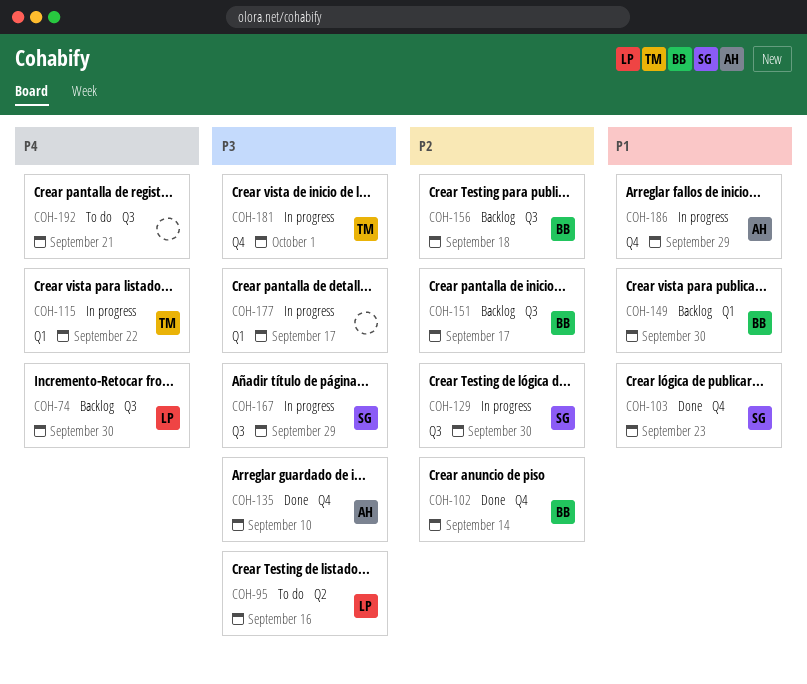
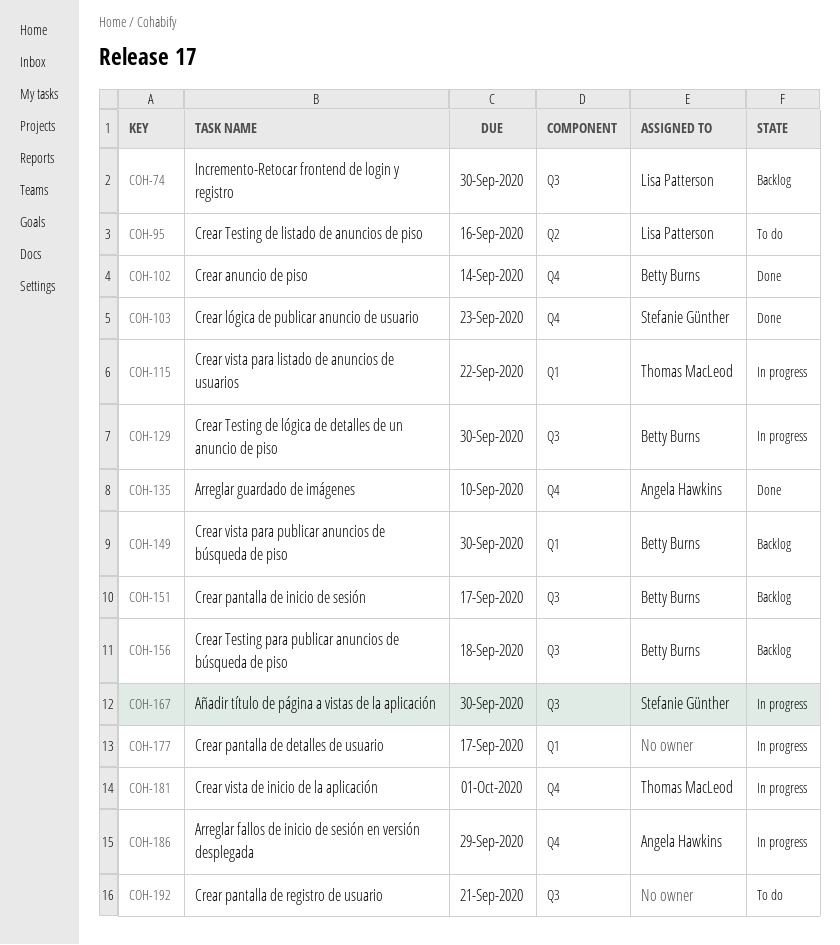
COH-129, owner: Stefanie Günther -> Betty Burns
COH-167, due: Sep 29 -> Sep 30

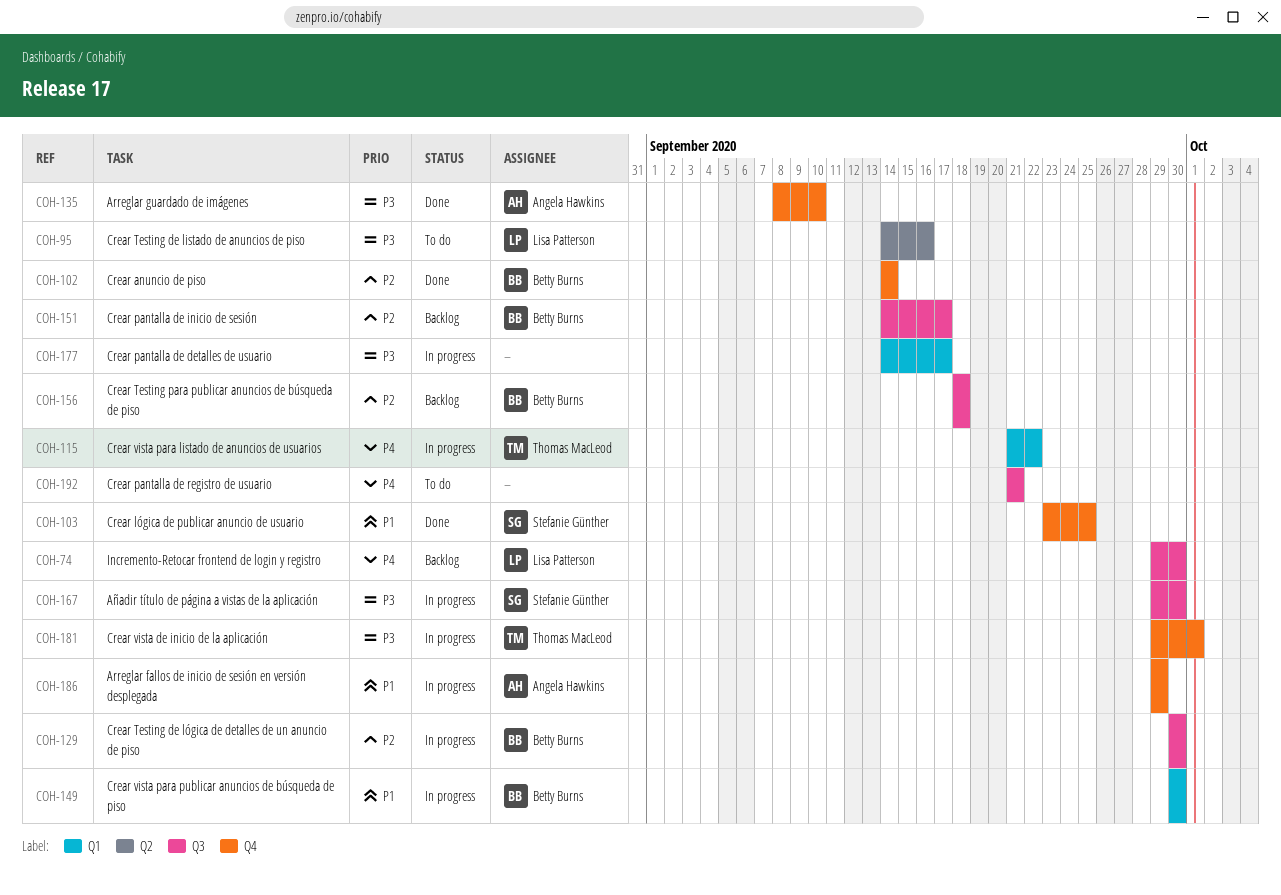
COH-103, due: Sep 23 -> Sep 25
COH-149, status: Backlog -> In progress

